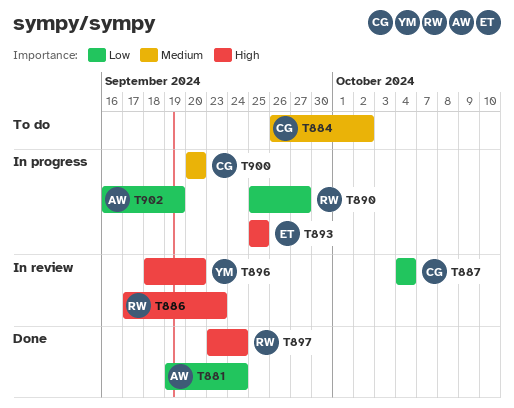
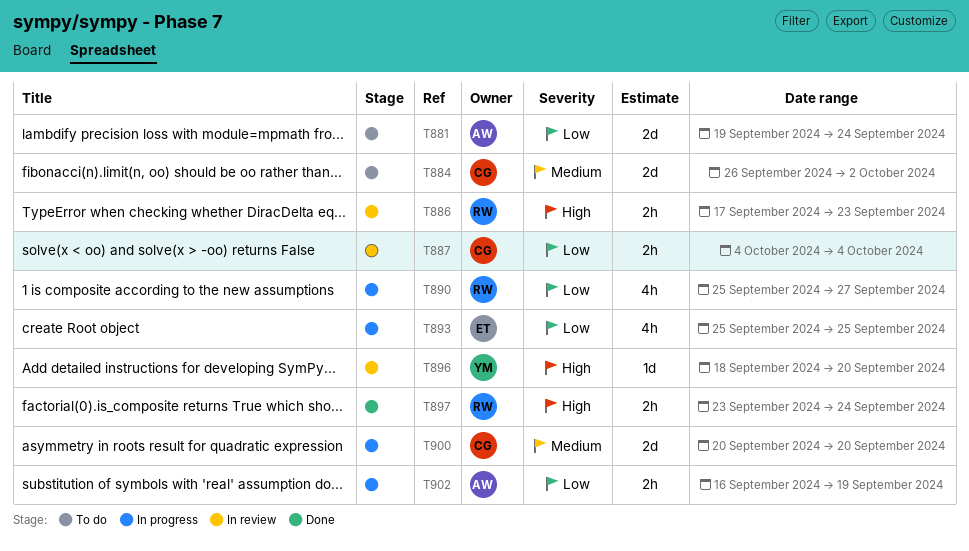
T881, status: Done -> To do
T893, priority: High -> Low

